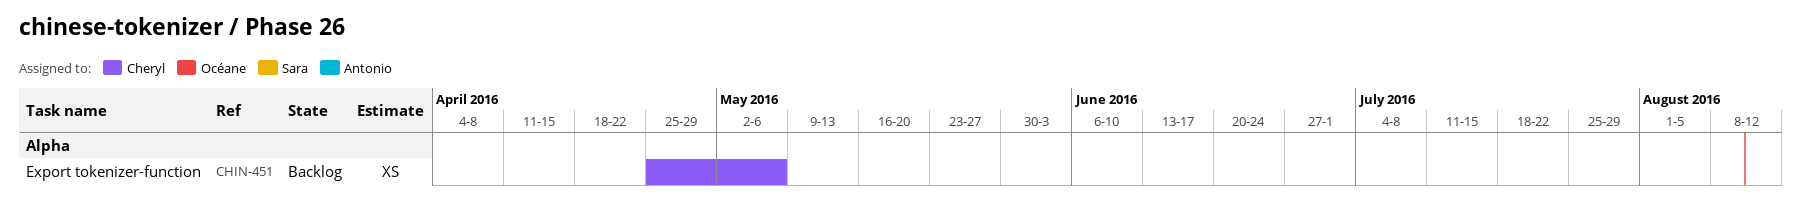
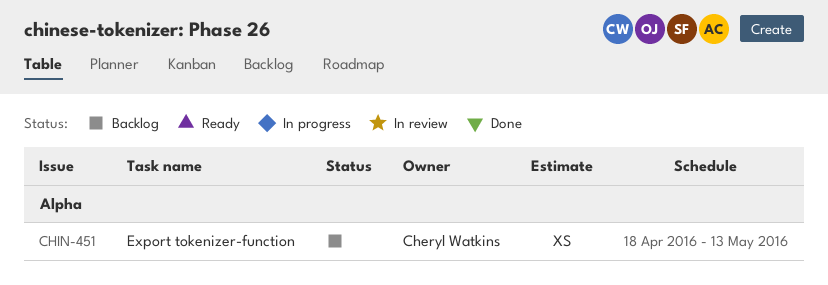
CHIN-451, start: Apr 25 -> Apr 18
CHIN-451, due: May 6 -> May 13

